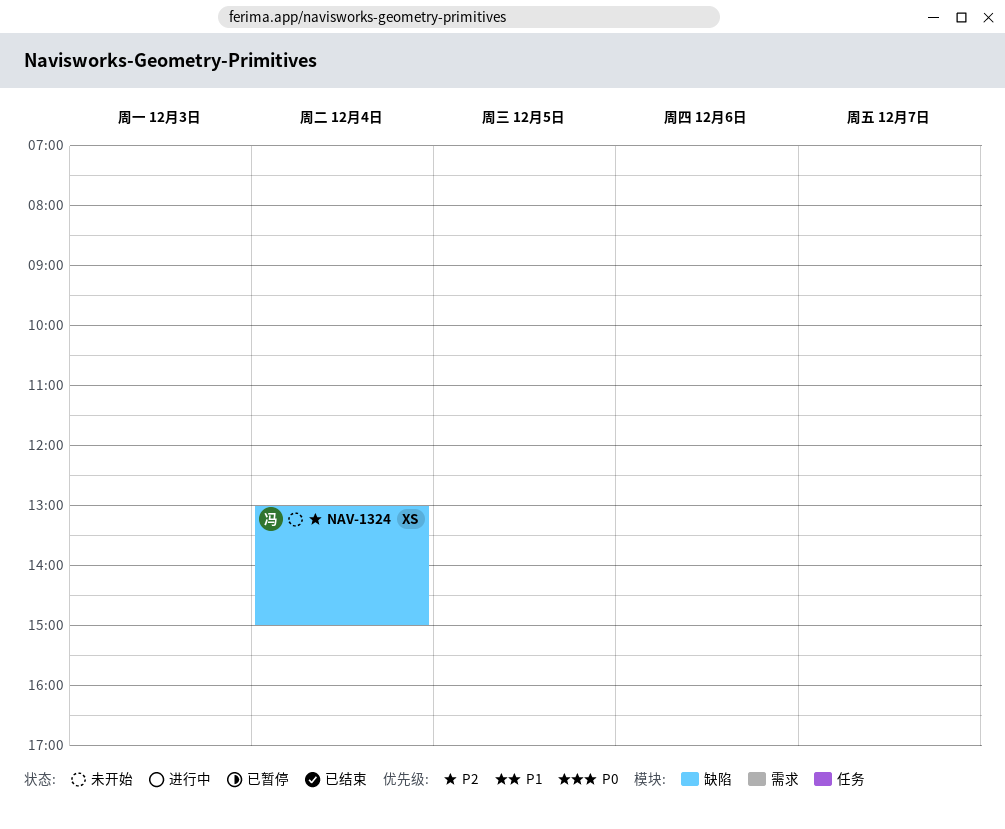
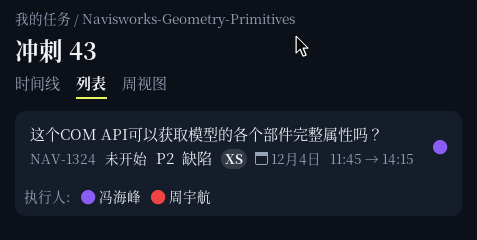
NAV-1324, begins: 13:00 -> 11:45
NAV-1324, ends: 15:00 -> 14:15

